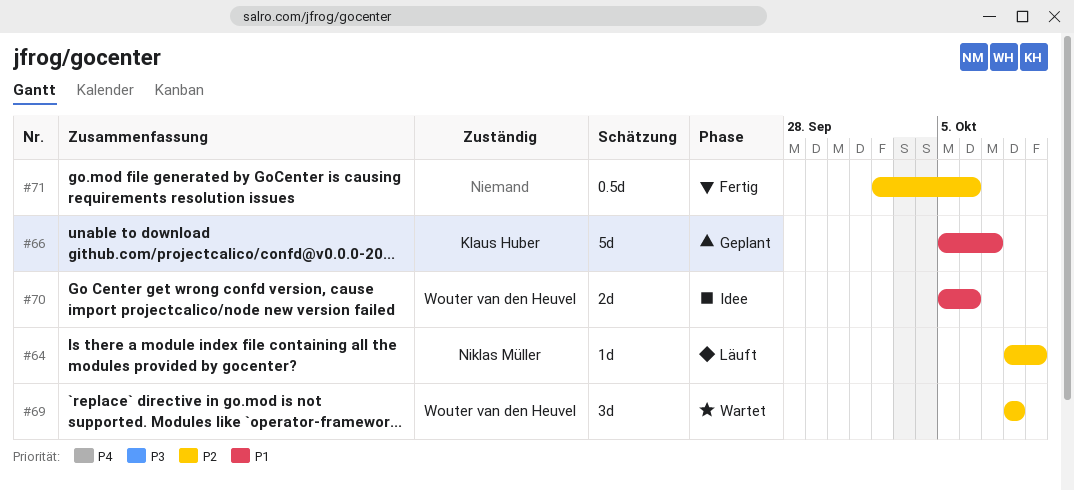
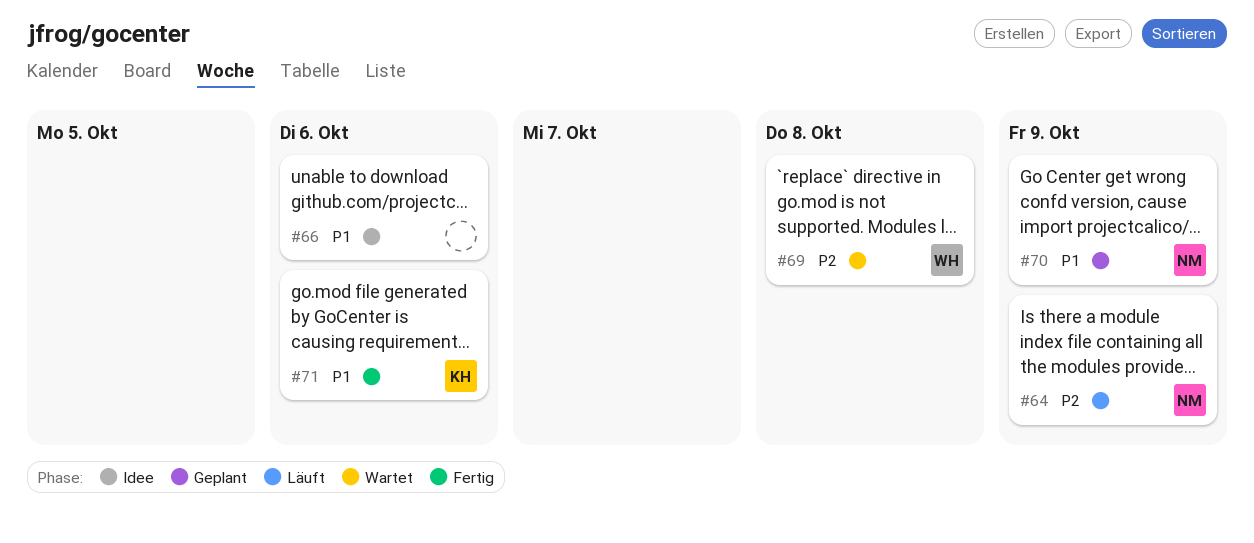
#66, status: Geplant -> Idee
#66, owner: Klaus Huber -> none
#66, due: Oct 7 -> Oct 6
#70, status: Idee -> Geplant
#70, owner: Wouter van den Heuvel -> Niklas Müller
#70, due: Oct 6 -> Oct 9
#71, owner: none -> Klaus Huber
#71, priority: P2 -> P1

